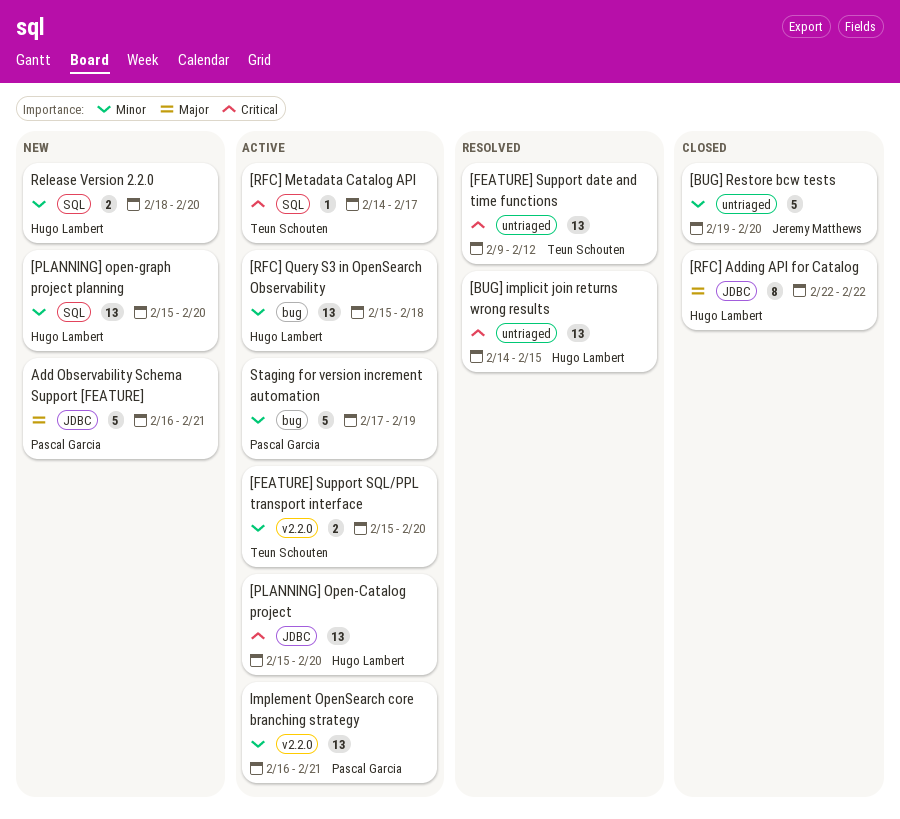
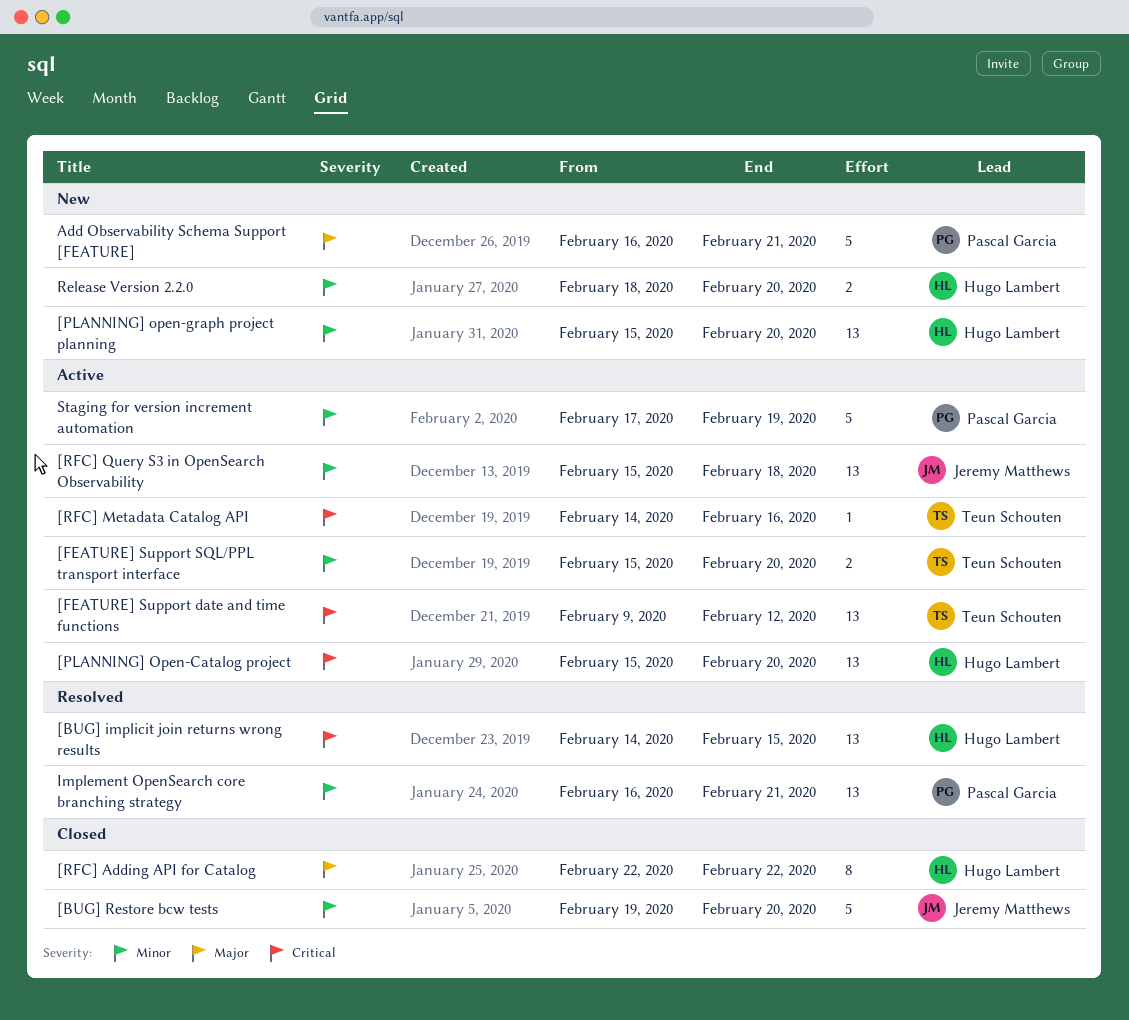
[FEATURE] Support date and time functions, status: Resolved -> Active
[RFC] Metadata Catalog API, due: Feb 17 -> Feb 16
[RFC] Query S3 in OpenSearch Observability, owner: Hugo Lambert -> Jeremy Matthews
Implement OpenSearch core branching strategy, status: Active -> Resolved

